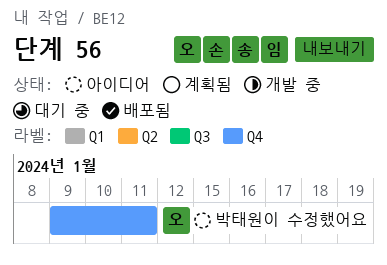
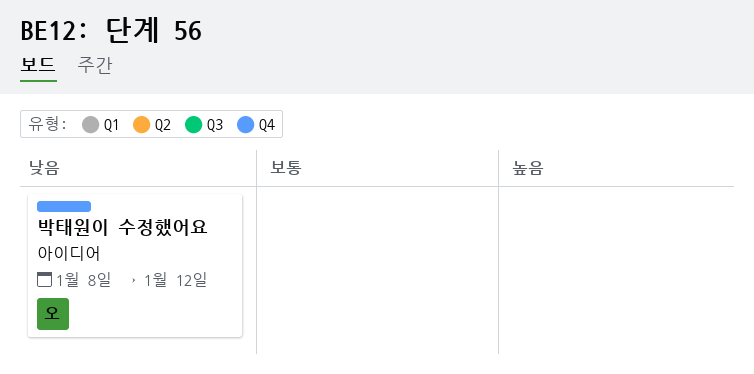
박태원이 수정했어요, start: Jan 9 -> Jan 8
박태원이 수정했어요, due: Jan 11 -> Jan 12

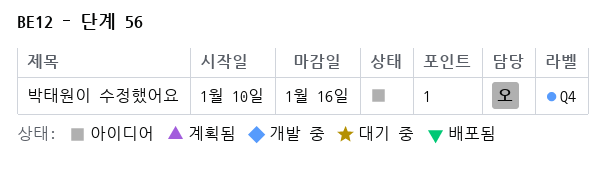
박태원이 수정했어요, start: Jan 8 -> Jan 10
박태원이 수정했어요, due: Jan 12 -> Jan 16

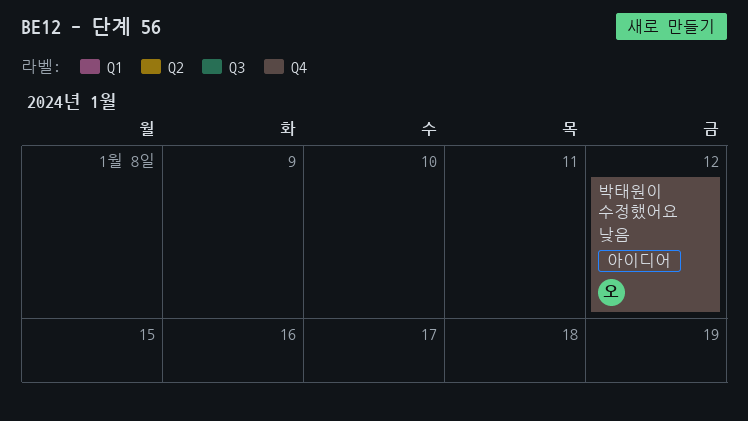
박태원이 수정했어요, due: Jan 16 -> Jan 12

